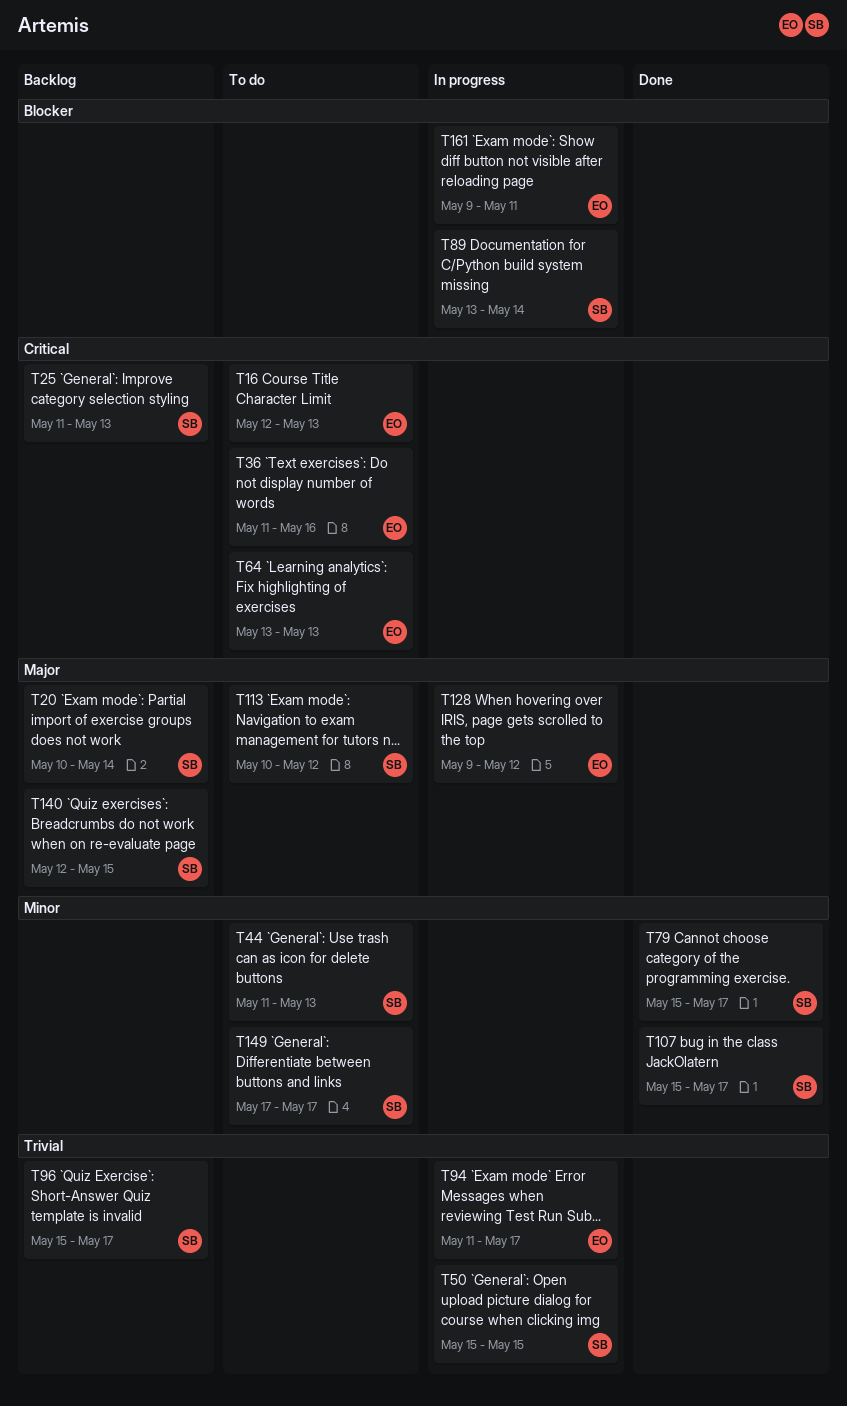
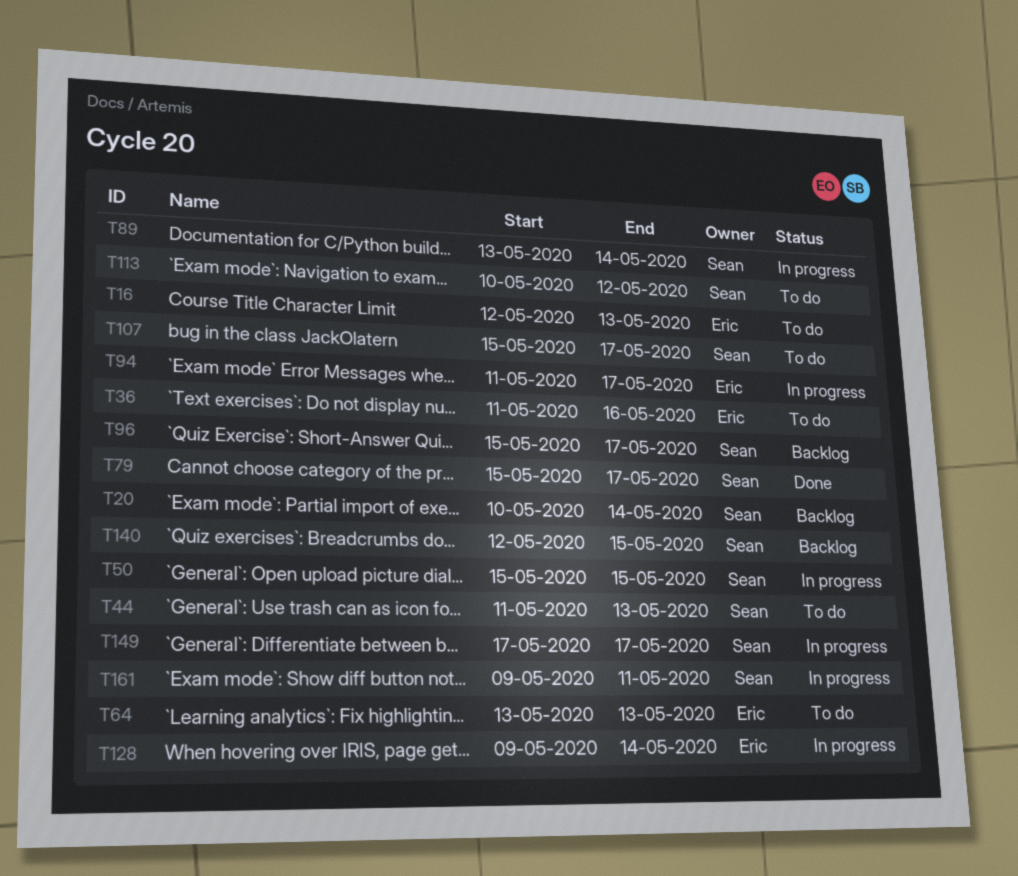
T25: present -> none
T107, status: Done -> To do
T128, due: May 12 -> May 14
T149, status: To do -> In progress
T161, owner: Eric -> Sean

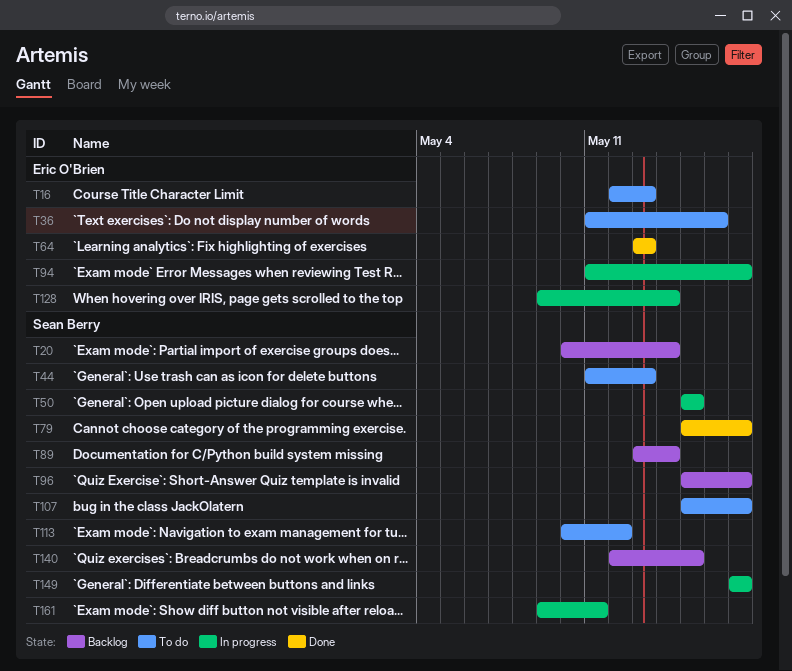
T64, status: To do -> Done
T89, status: In progress -> Backlog

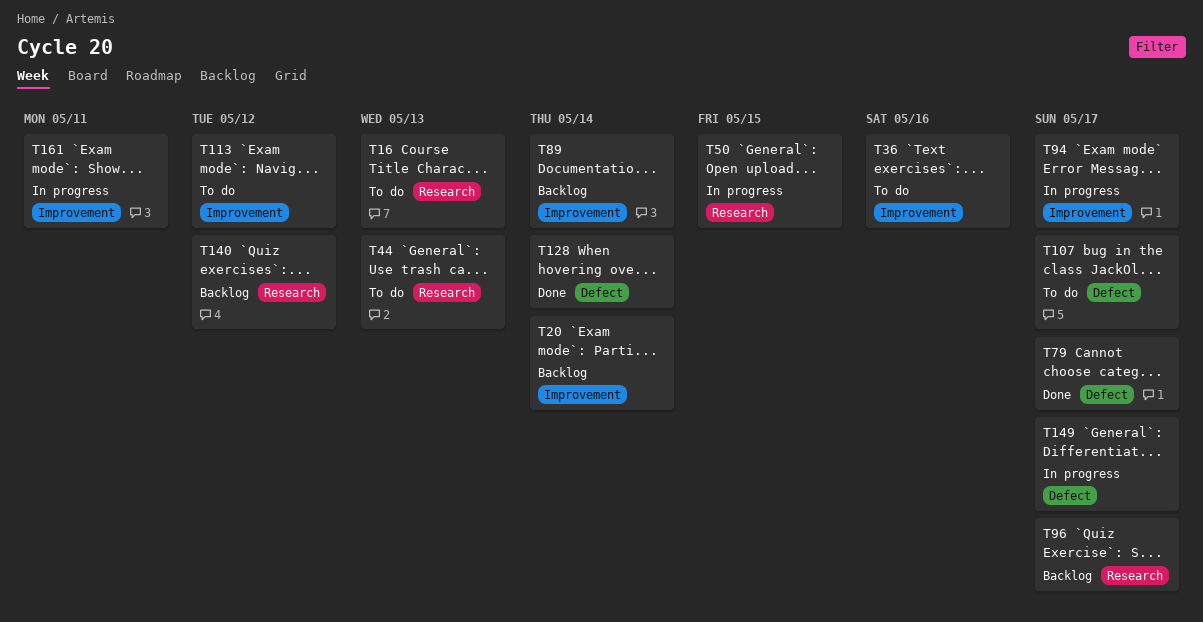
T64: present -> none
T128, status: In progress -> Done
T140, due: May 15 -> May 12

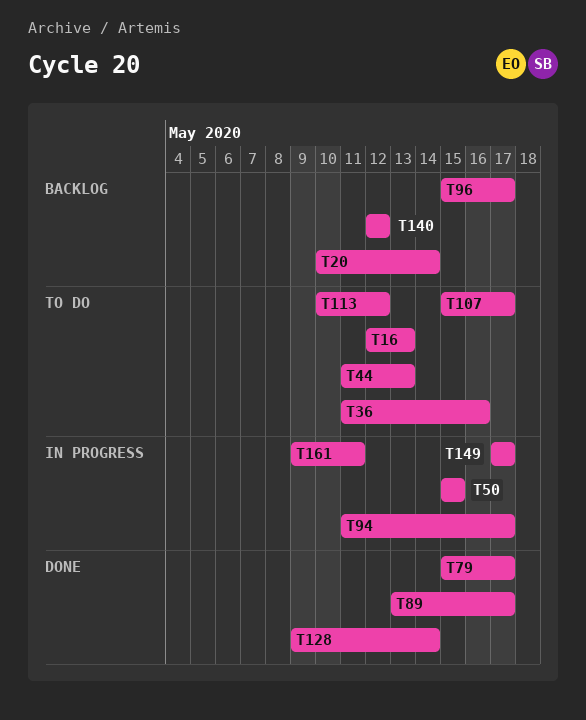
T89, status: Backlog -> Done
T89, due: May 14 -> May 17

